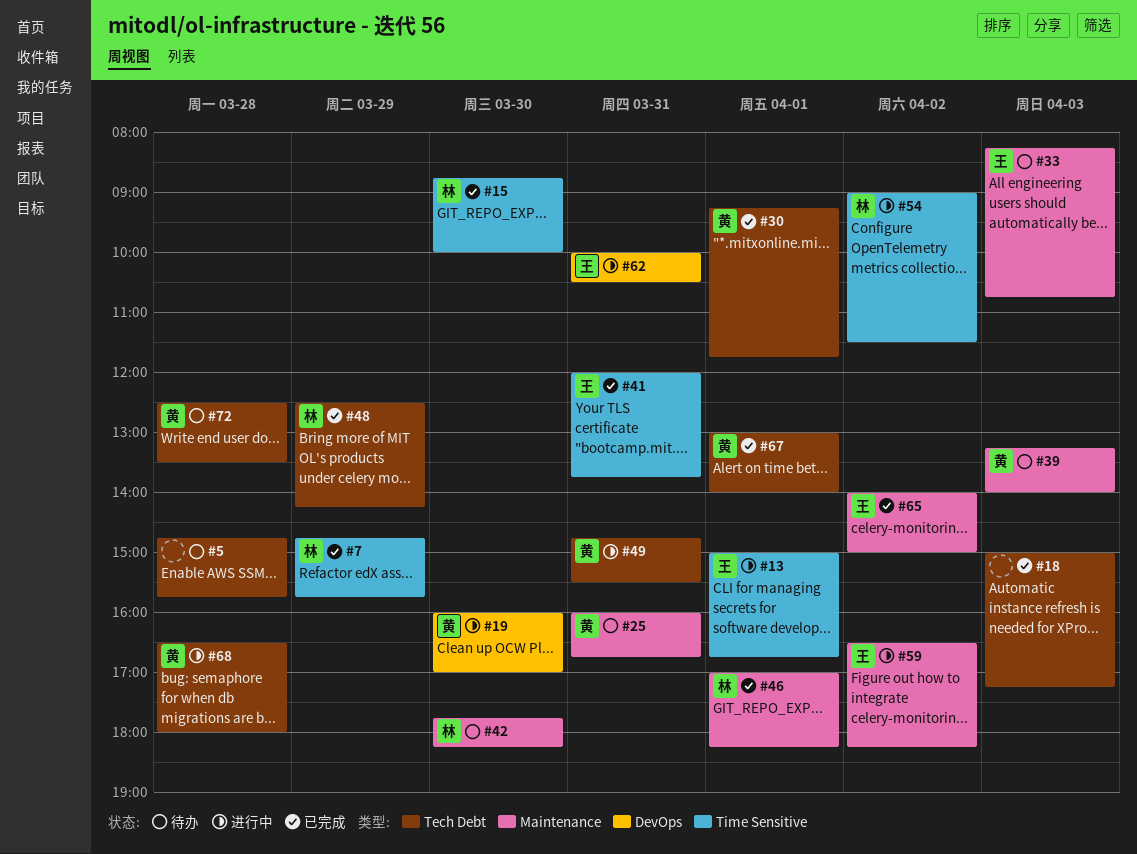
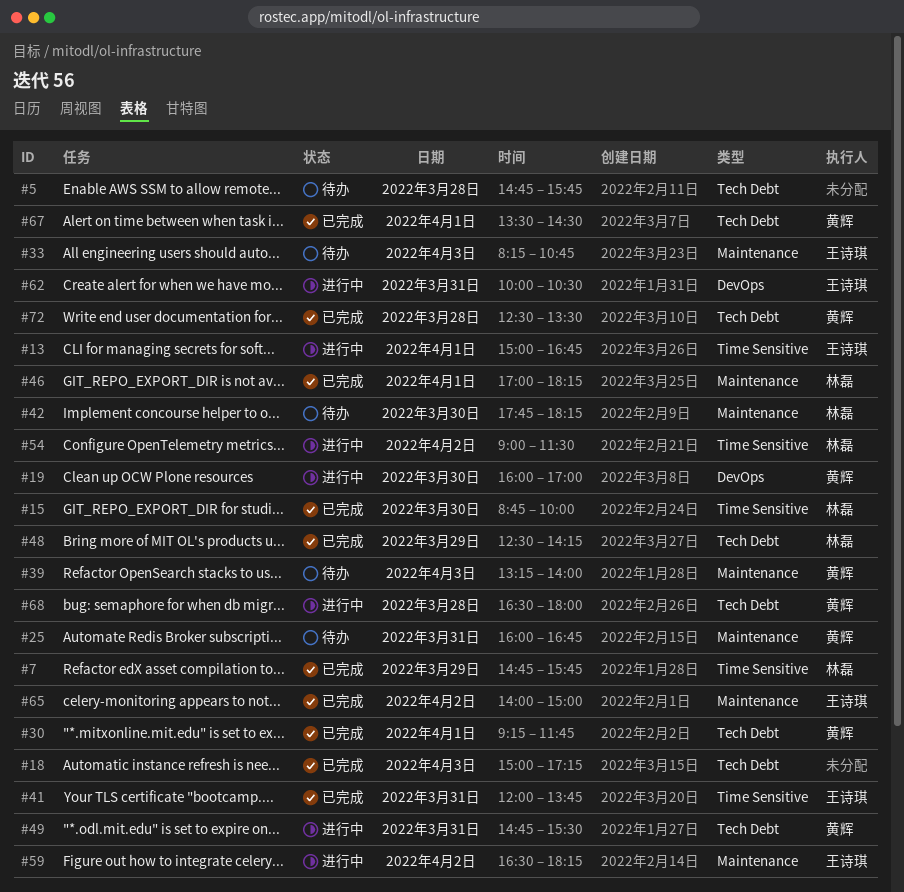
#67, begins: 13:00 -> 13:30
#67, ends: 14:00 -> 14:30
#72, status: 待办 -> 已完成

